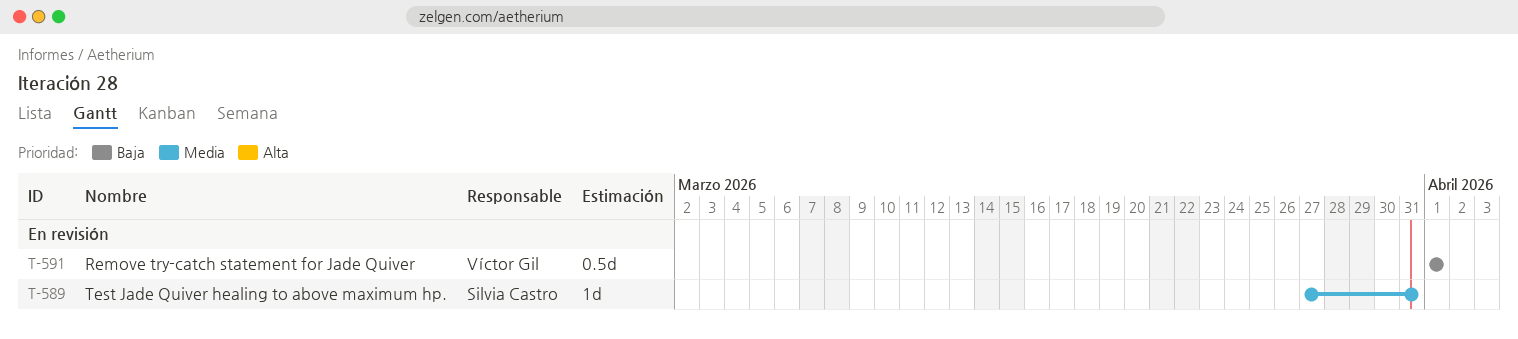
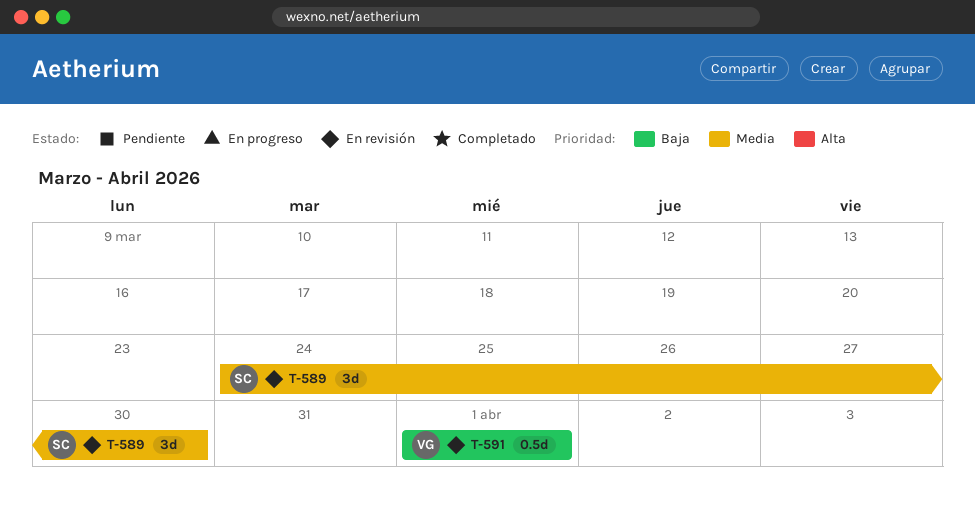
T-589, estimate: 1d -> 3d
T-589, start: Mar 27 -> Mar 24
T-589, due: Mar 31 -> Mar 30

